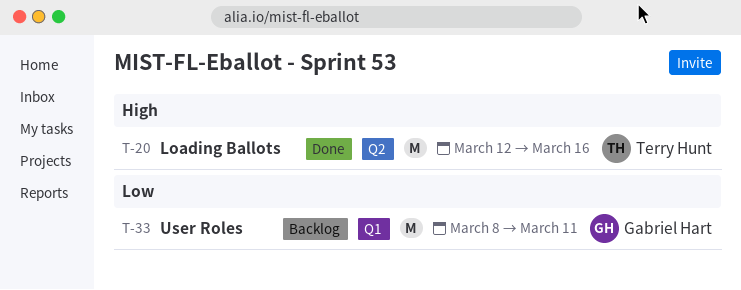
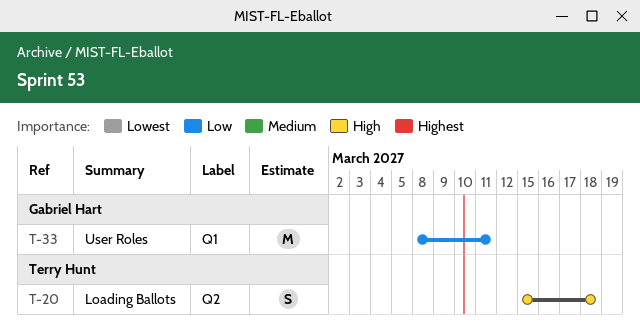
T-20, estimate: M -> S
T-20, start: Mar 12 -> Mar 15
T-20, due: Mar 16 -> Mar 18

